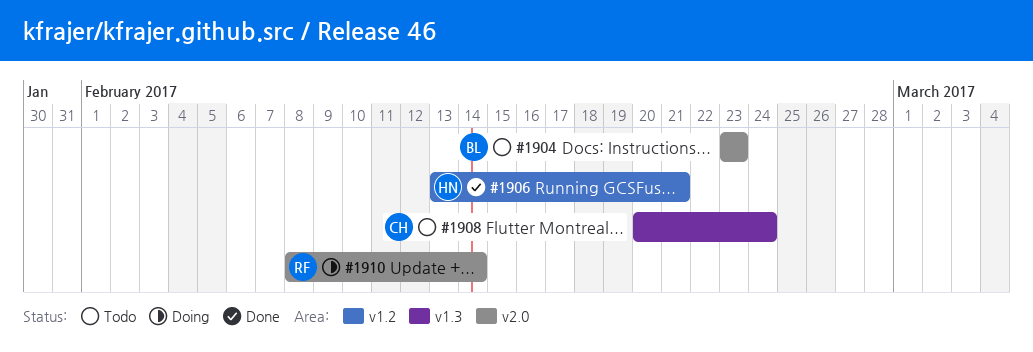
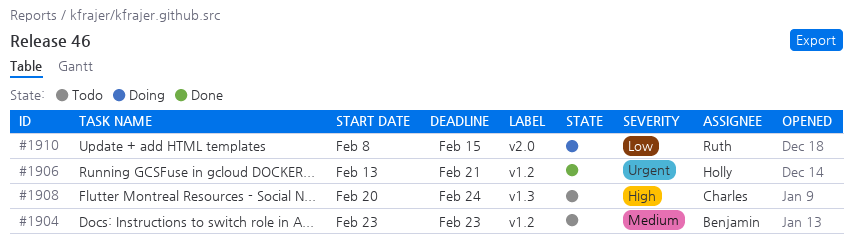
#1904, label: v2.0 -> v1.2
#1910, due: Feb 14 -> Feb 15

